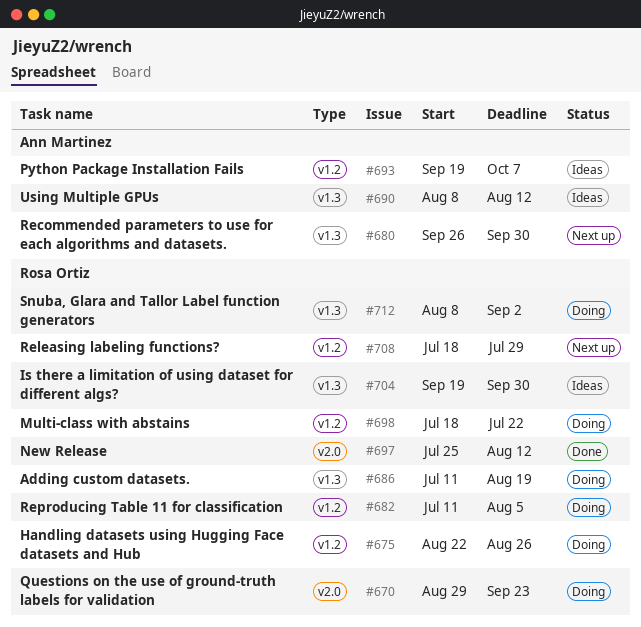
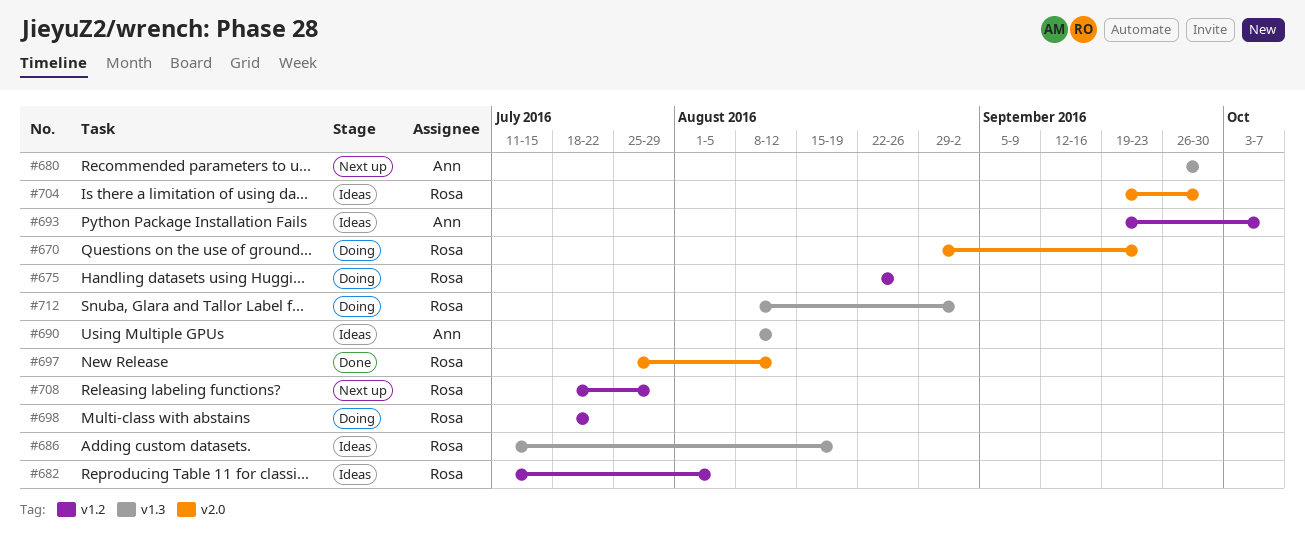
#682, status: Doing -> Ideas
#686, status: Doing -> Ideas
#704, label: v1.3 -> v2.0

